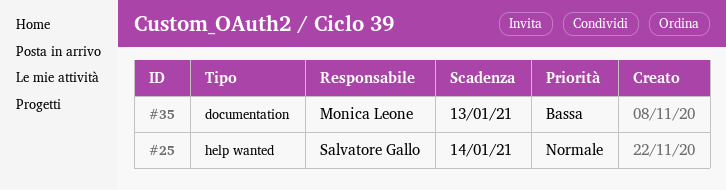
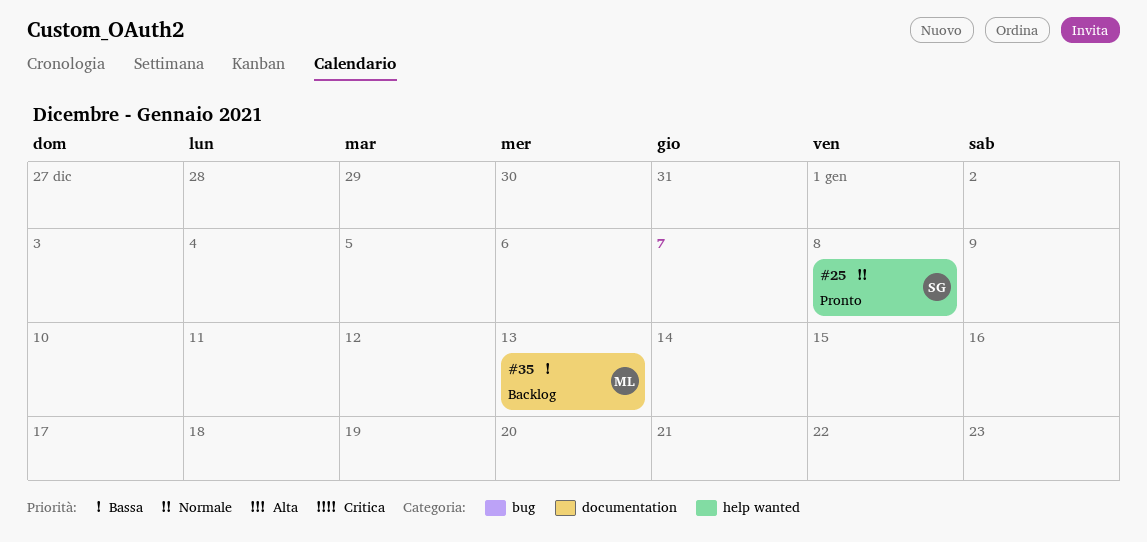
#25, due: Jan 14 -> Jan 8

